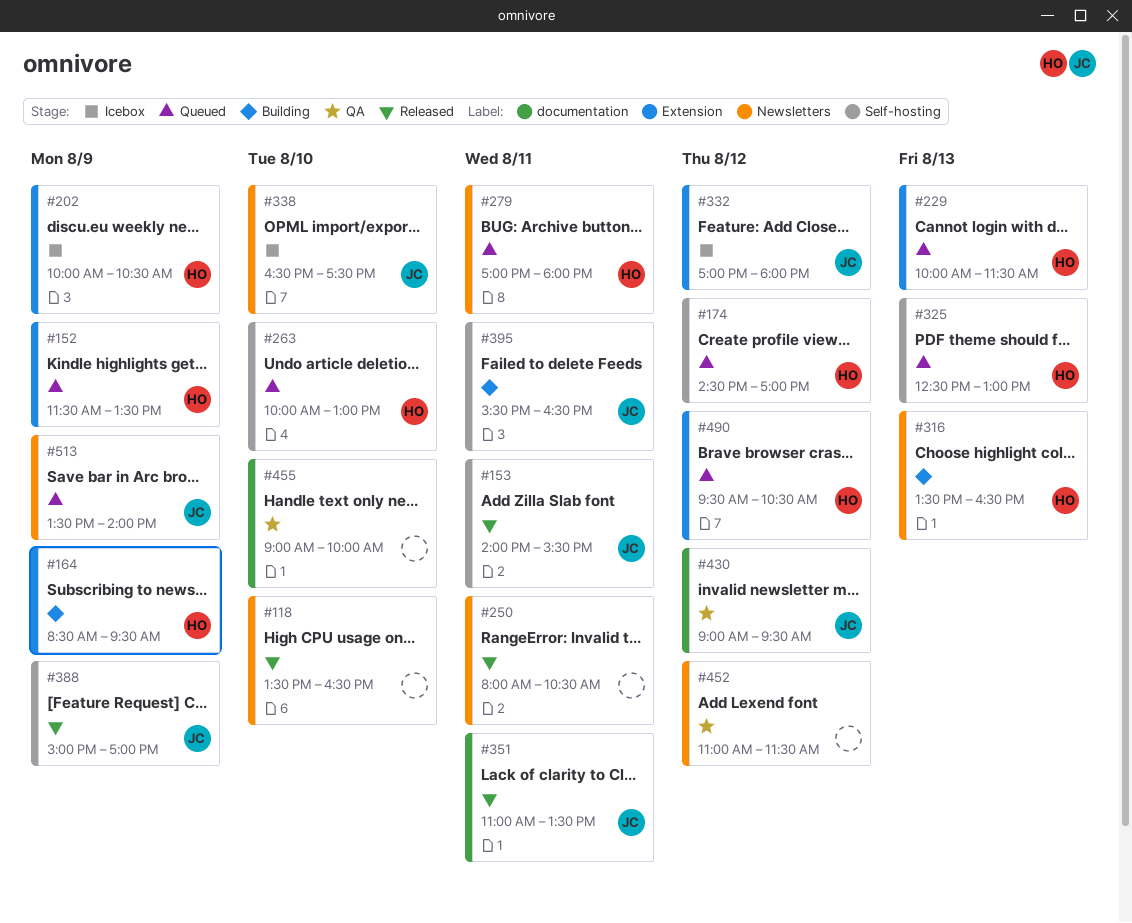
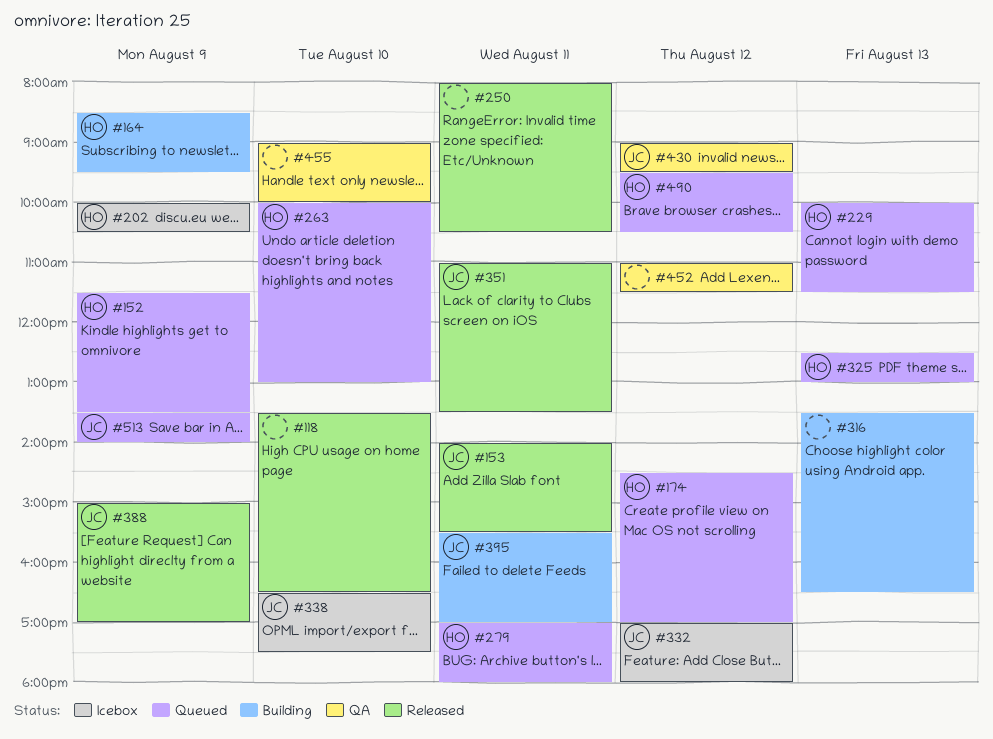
#316, owner: HO -> none
#395, ends: 16:30 -> 17:00

